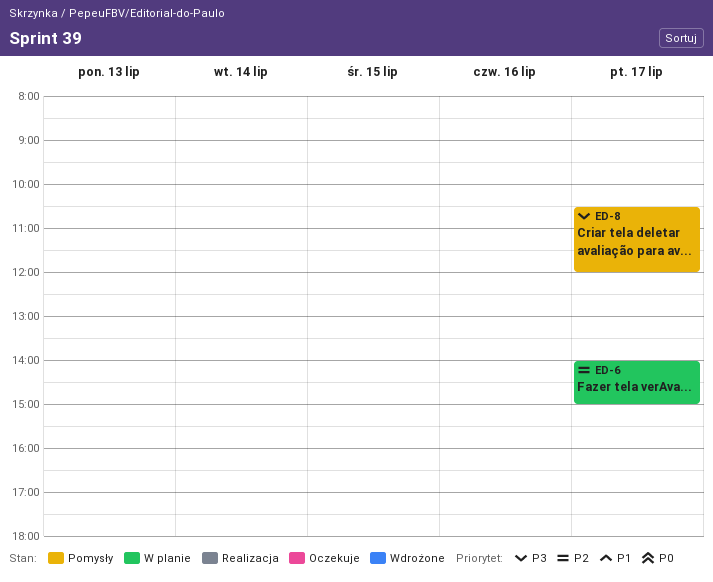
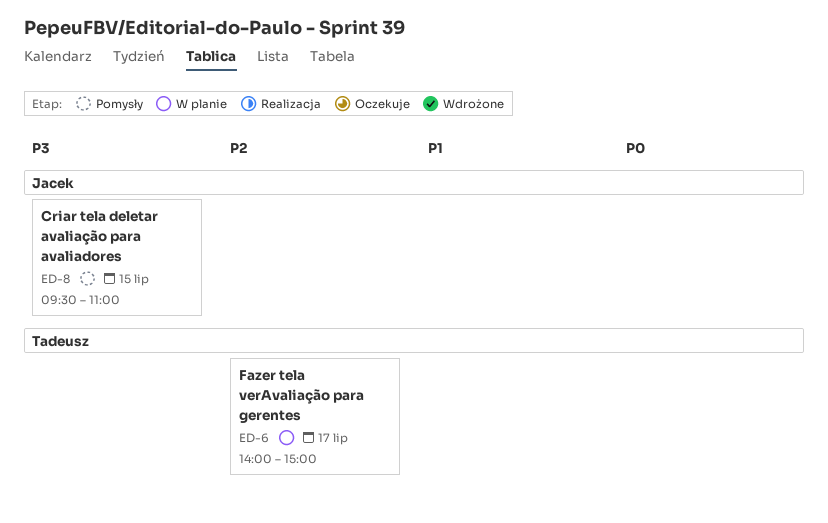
ED-8, day: Jul 17 -> Jul 15
ED-8, begins: 10:30 -> 09:30
ED-8, ends: 12:00 -> 11:00

